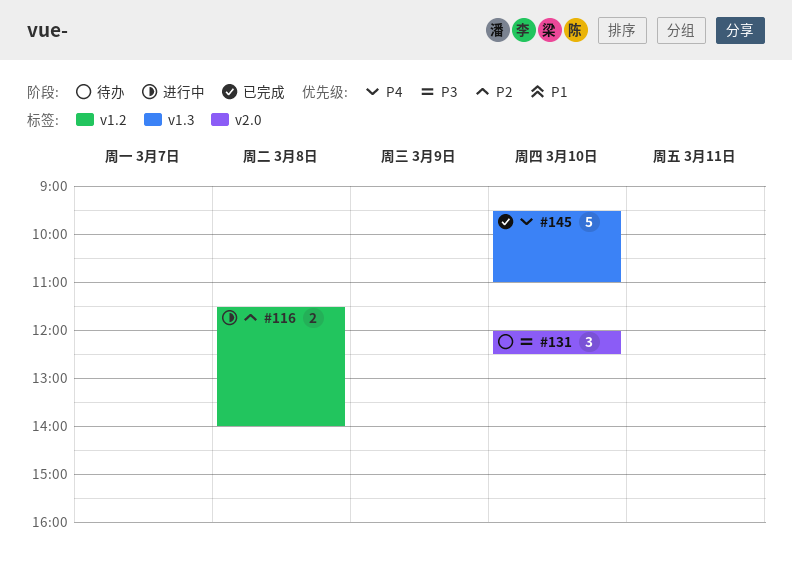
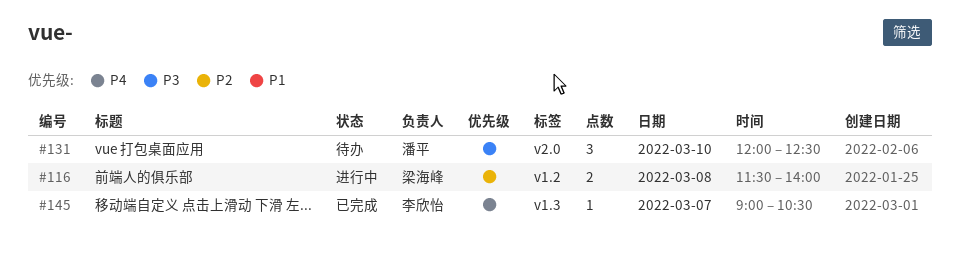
#145, estimate: 5 -> 1
#145, day: Mar 10 -> Mar 7
#145, begins: 09:30 -> 09:00
#145, ends: 11:00 -> 10:30

